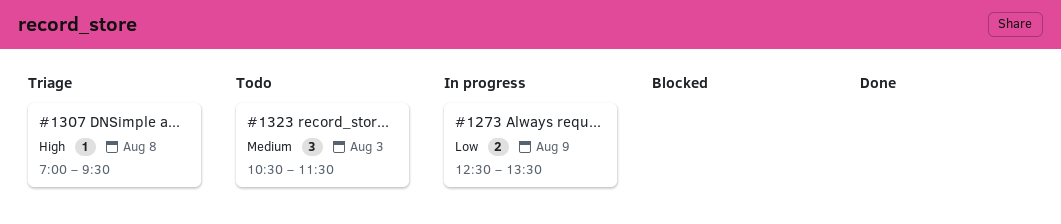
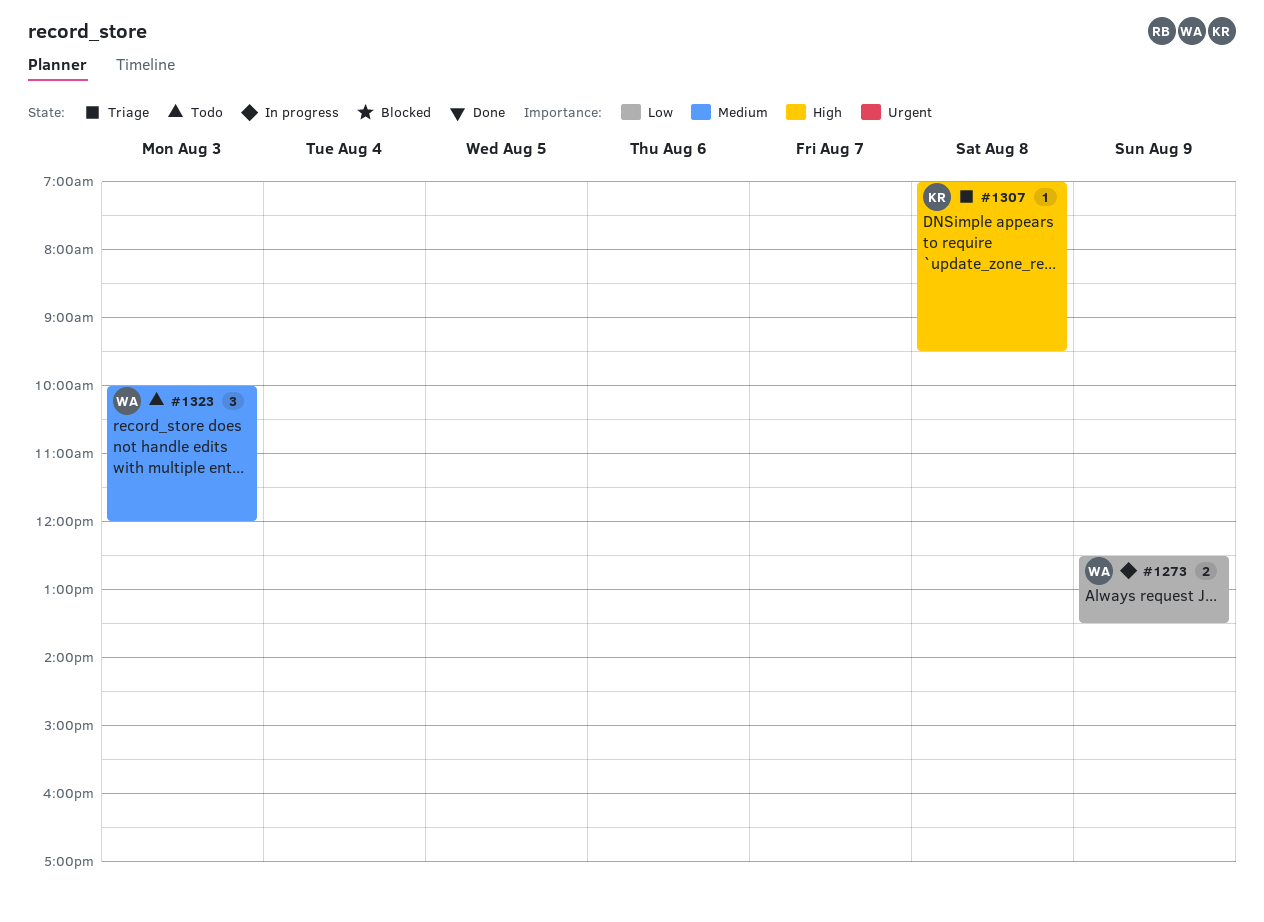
#1323, begins: 10:30 -> 10:00
#1323, ends: 11:30 -> 12:00

